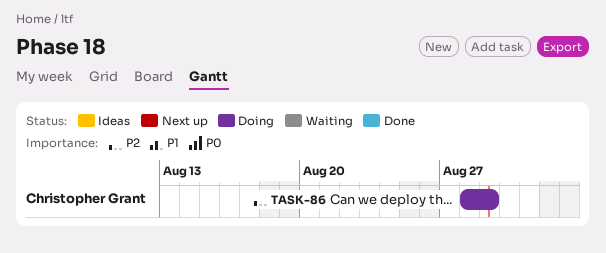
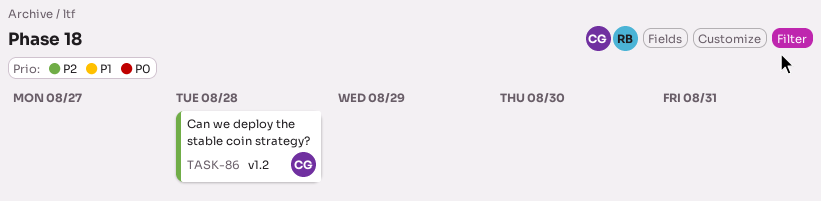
TASK-86, due: Aug 29 -> Aug 28

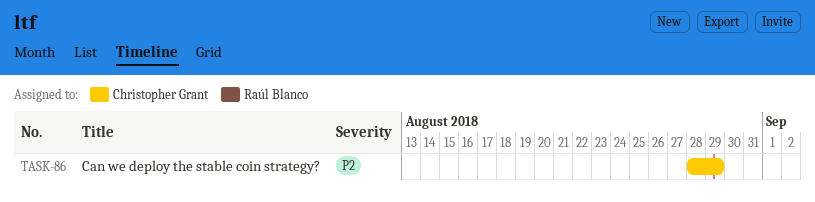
TASK-86, due: Aug 28 -> Aug 29

